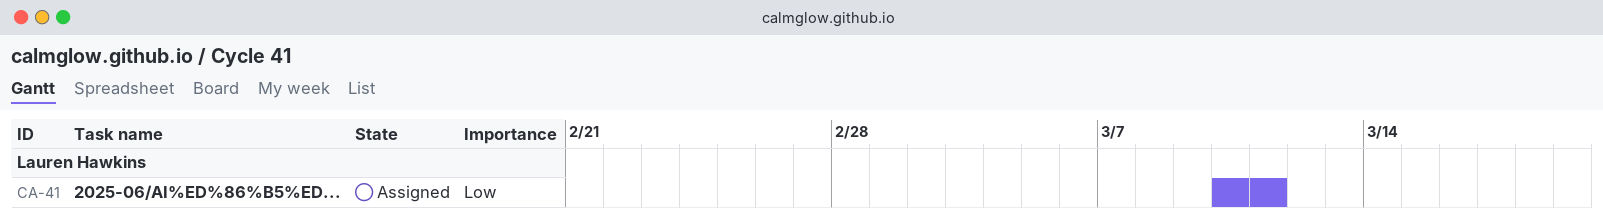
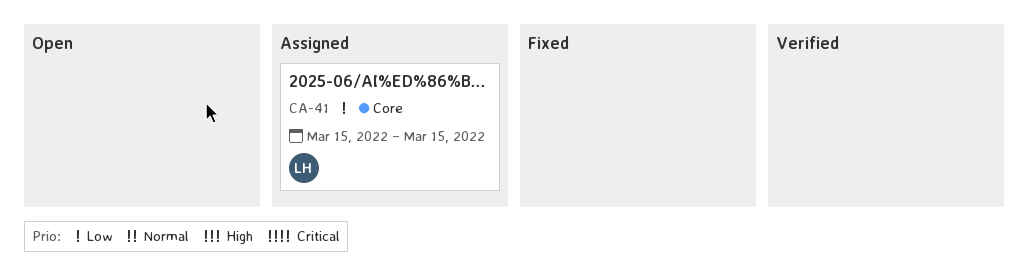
CA-41, start: Mar 10 -> Mar 15
CA-41, due: Mar 11 -> Mar 15

